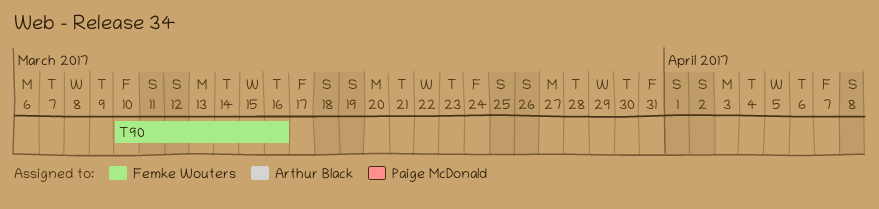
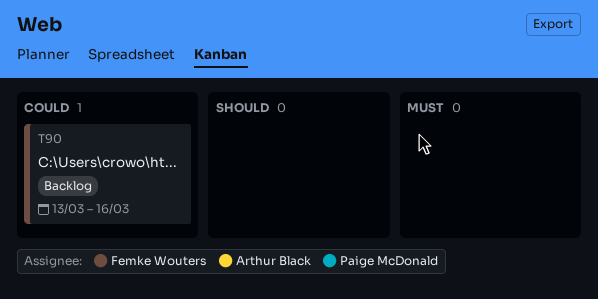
T90, start: Mar 10 -> Mar 13

